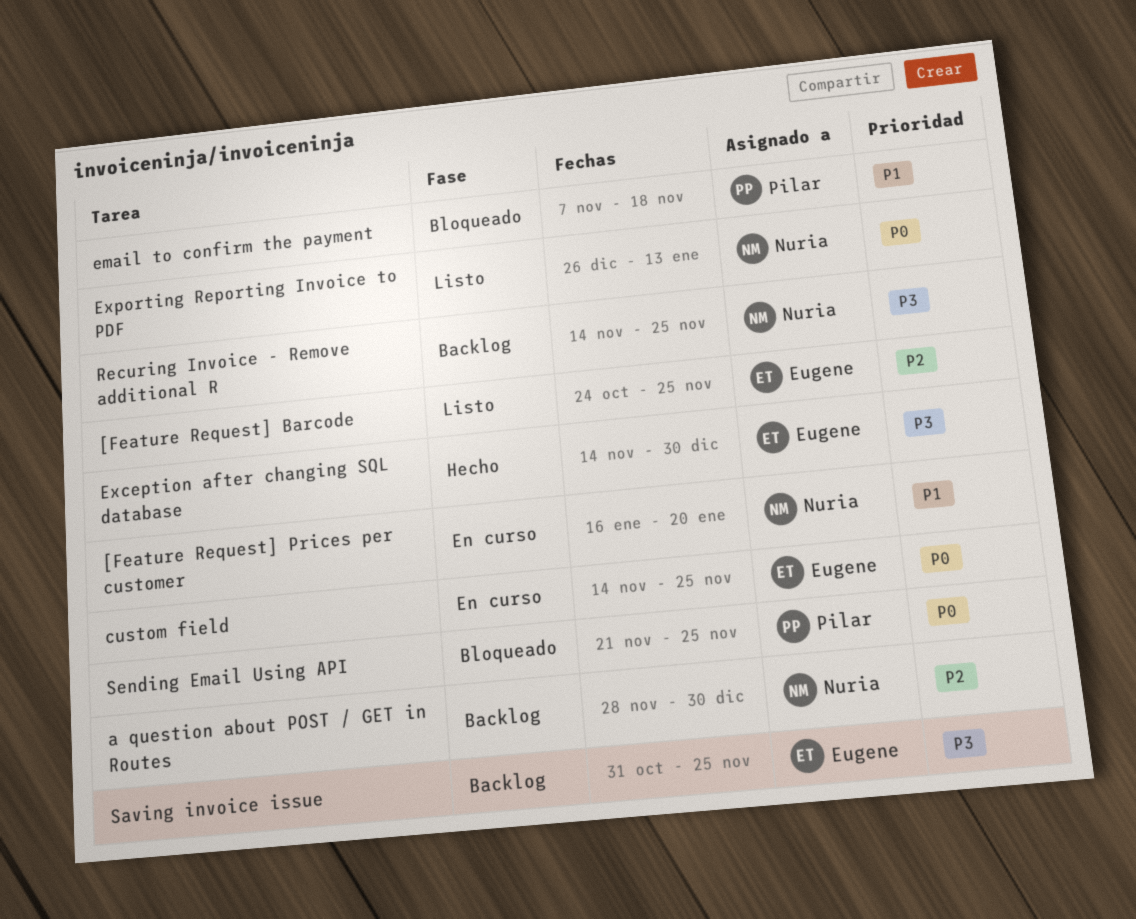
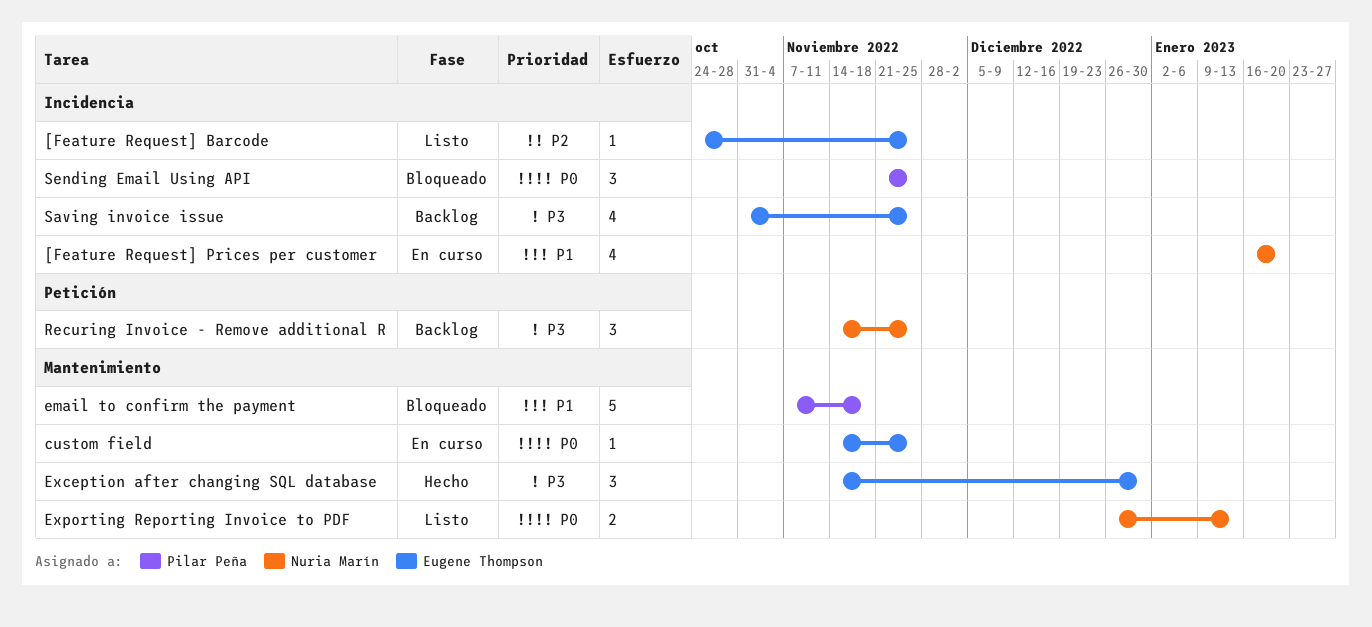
a question about POST / GET in Routes: present -> none

